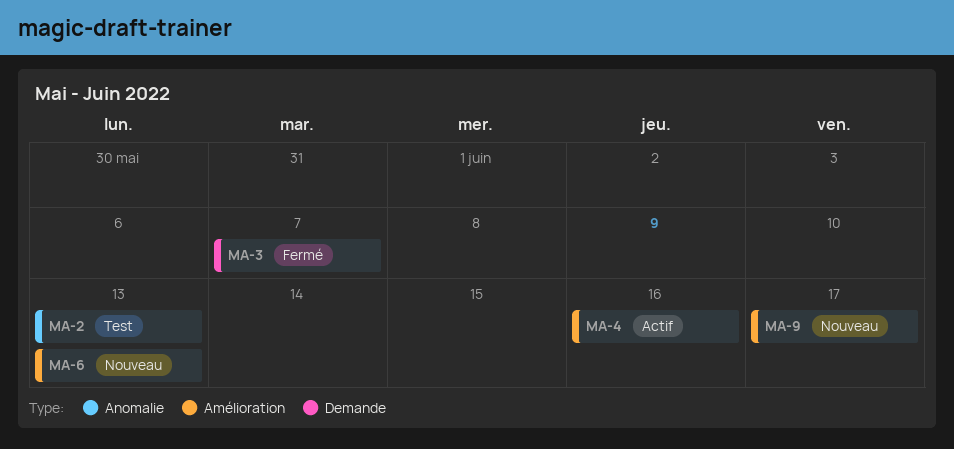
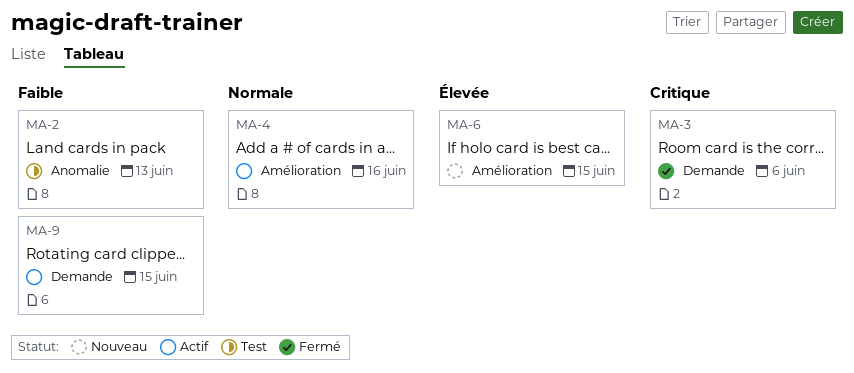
MA-3, due: Jun 7 -> Jun 6
MA-6, due: Jun 13 -> Jun 15
MA-9, status: Nouveau -> Actif
MA-9, label: Amélioration -> Demande
MA-9, due: Jun 17 -> Jun 15

